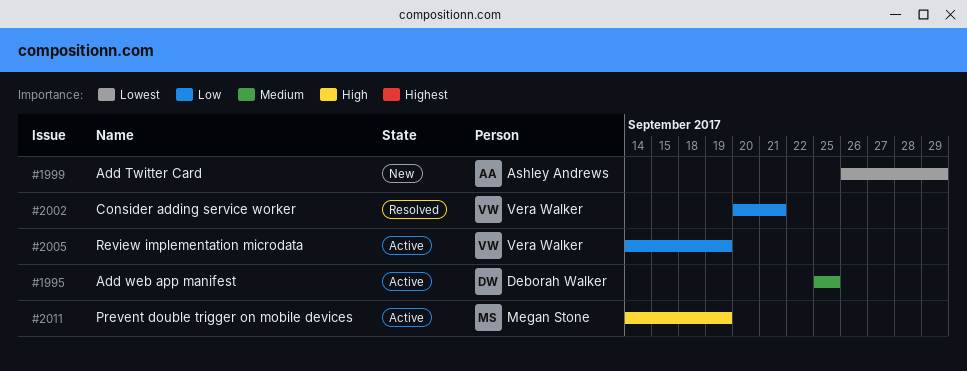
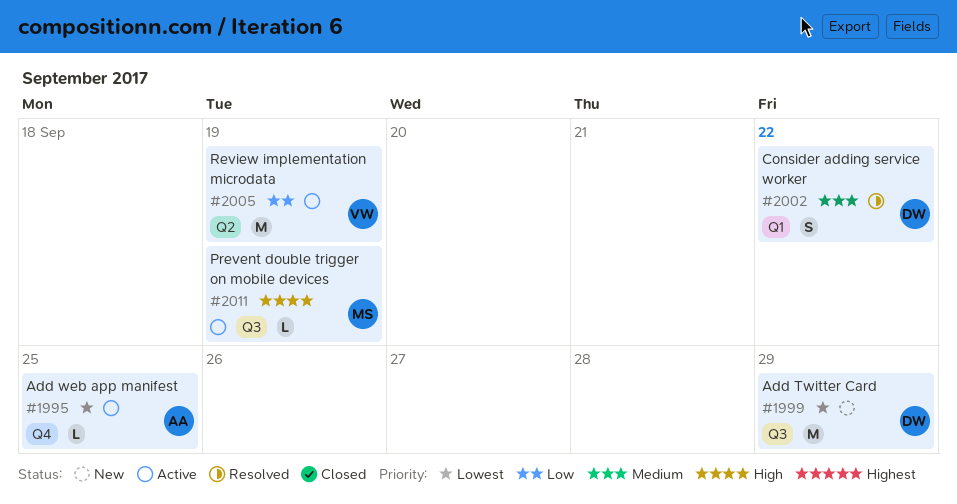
#1995, owner: Deborah Walker -> Ashley Andrews
#1995, priority: Medium -> Lowest
#1999, owner: Ashley Andrews -> Deborah Walker
#2002, owner: Vera Walker -> Deborah Walker
#2002, priority: Low -> Medium
#2002, due: Sep 21 -> Sep 22

